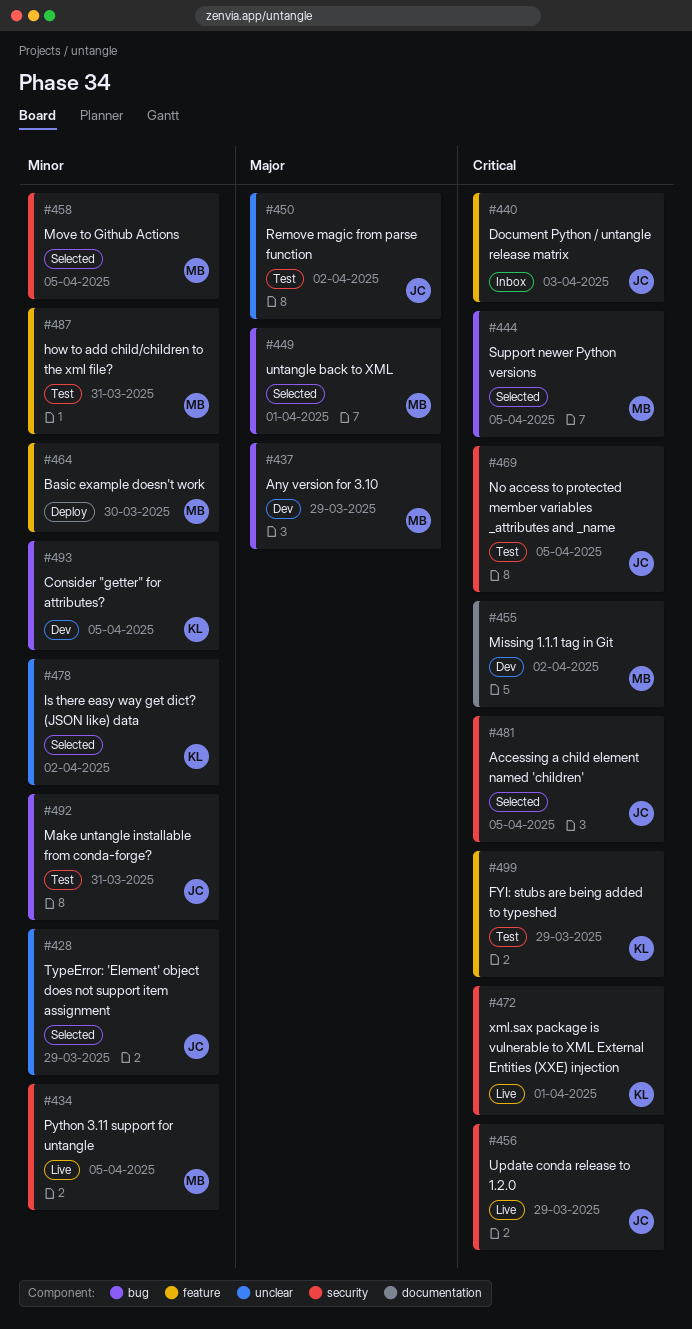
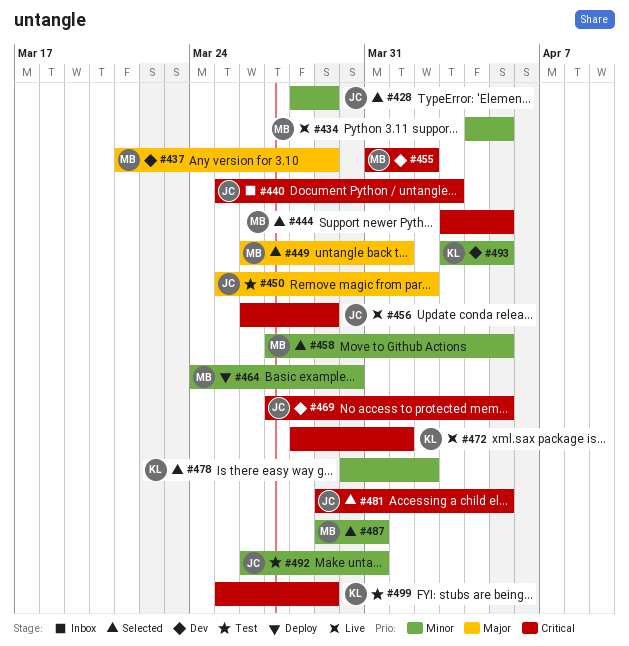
#469, status: Test -> Dev
#487, status: Test -> Selected

